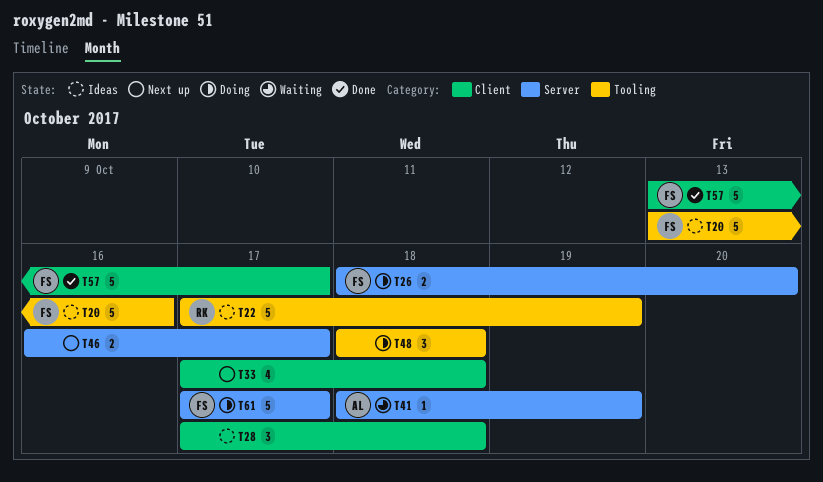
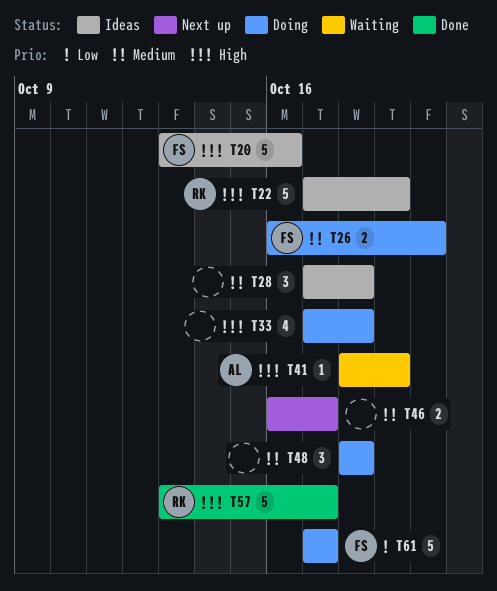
T26, start: Oct 18 -> Oct 16
T33, status: Next up -> Doing
T57, owner: FS -> RK

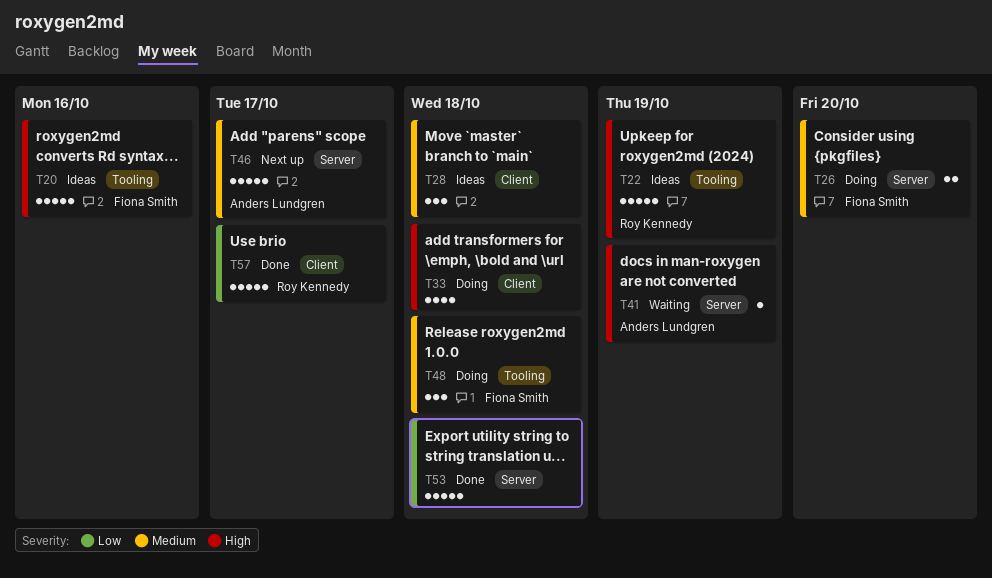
T46, owner: none -> Anders Lundgren
T46, estimate: 2 -> 5
T48, owner: none -> Fiona Smith
T53: none -> present
T57, priority: High -> Low
T61: present -> none

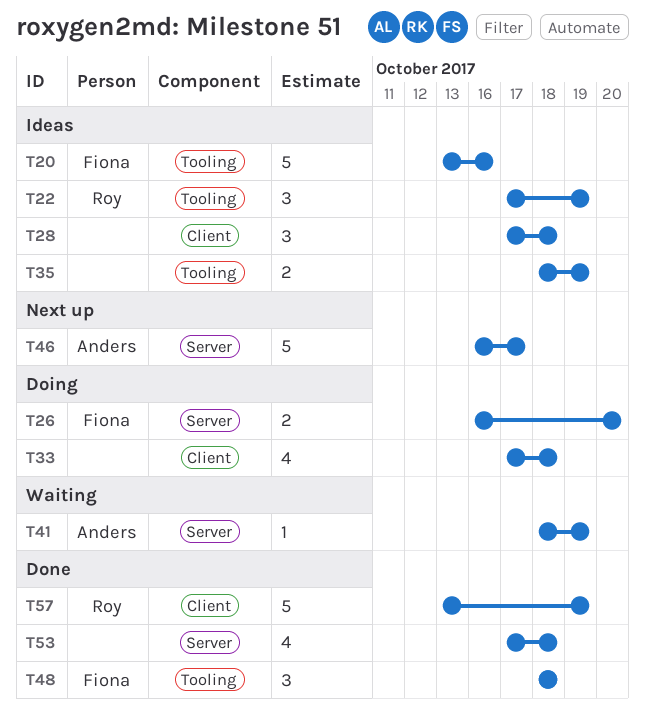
T22, estimate: 5 -> 3
T35: none -> present
T48, status: Doing -> Done
T53, estimate: 5 -> 4
T57, due: Oct 17 -> Oct 19

